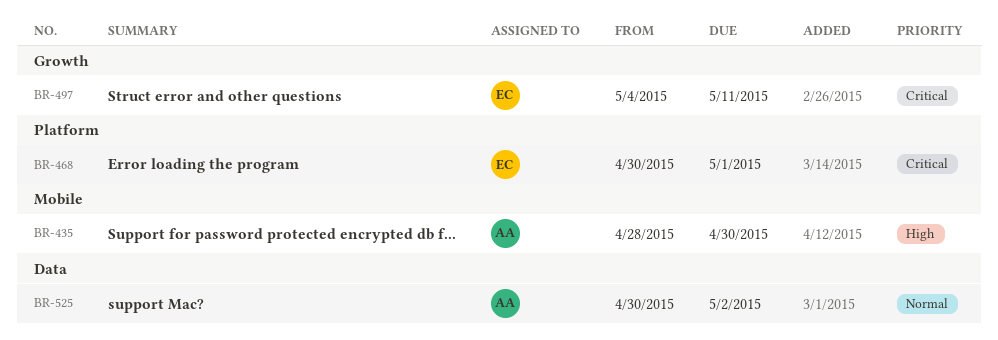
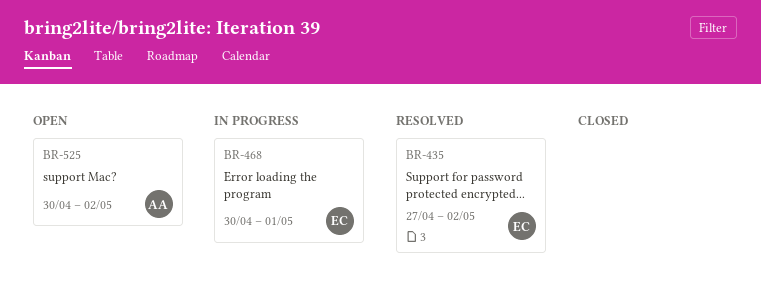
BR-435, owner: AA -> EC
BR-435, start: Apr 28 -> Apr 27
BR-435, due: Apr 30 -> May 2
BR-497: present -> none

